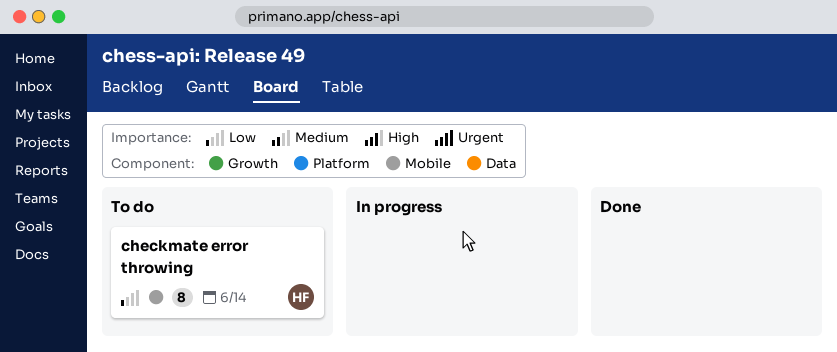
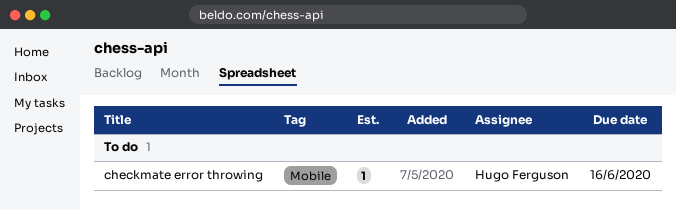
checkmate error throwing, estimate: 8 -> 1
checkmate error throwing, due: Jun 14 -> Jun 16

